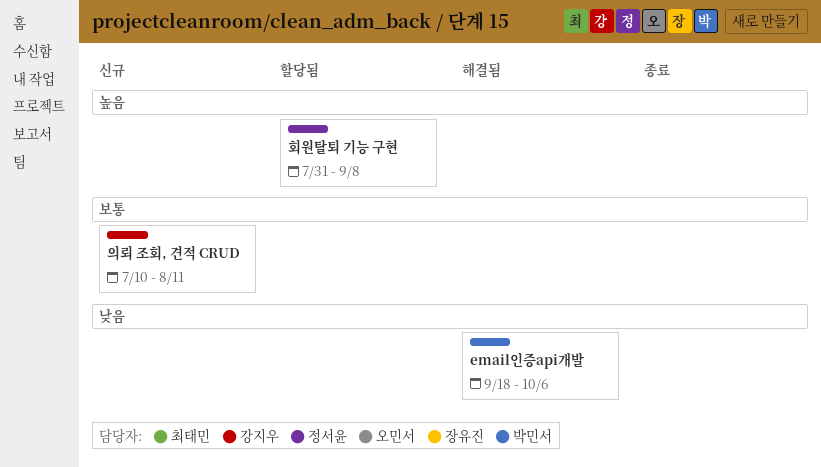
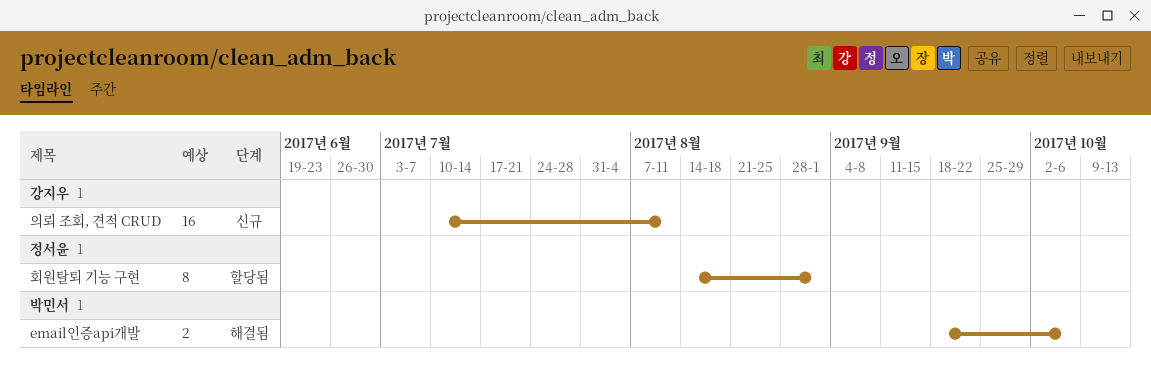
회원탈퇴 기능 구현, start: Jul 31 -> Aug 14
회원탈퇴 기능 구현, due: Sep 8 -> Sep 1

